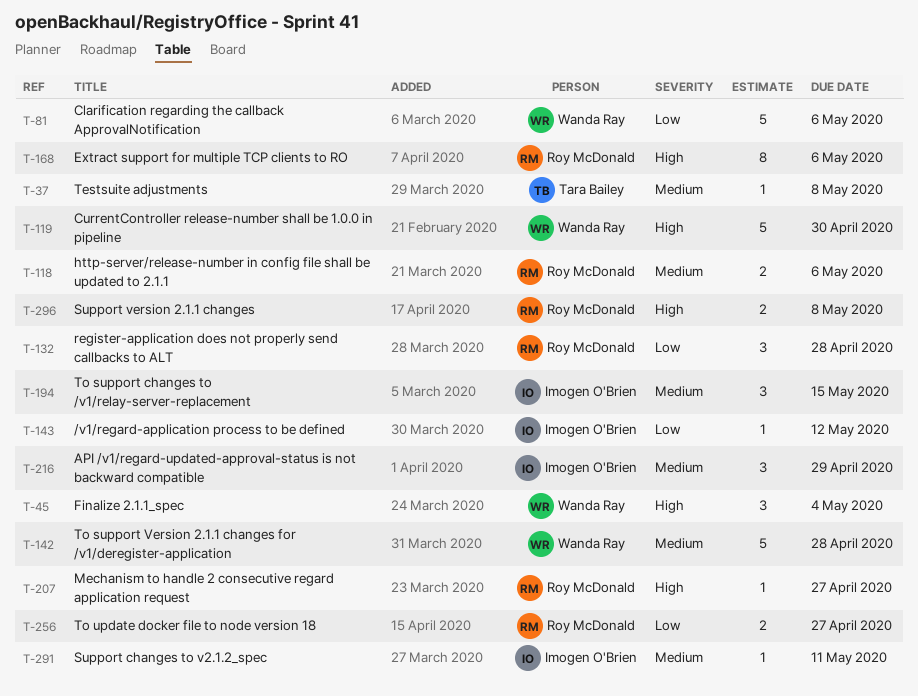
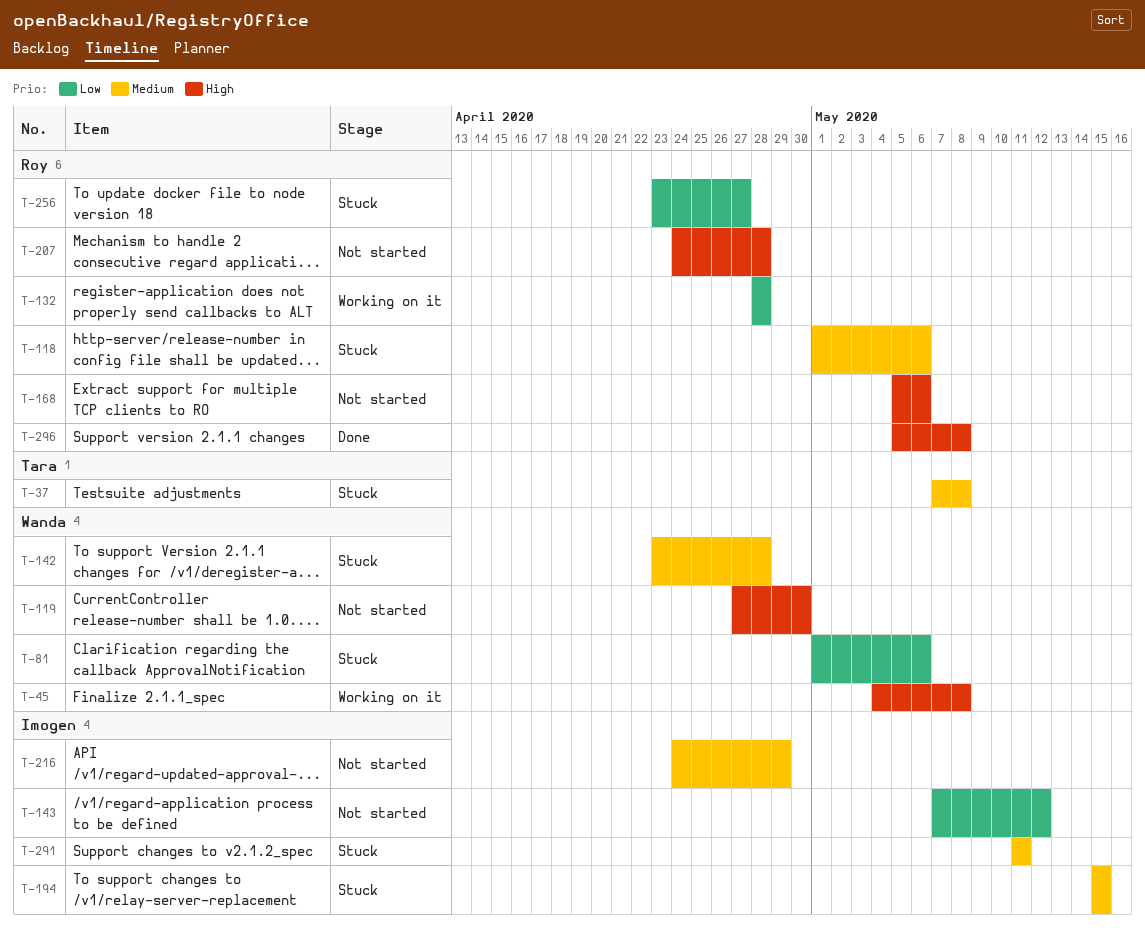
T-45, due: May 4 -> May 8
T-207, due: Apr 27 -> Apr 28

